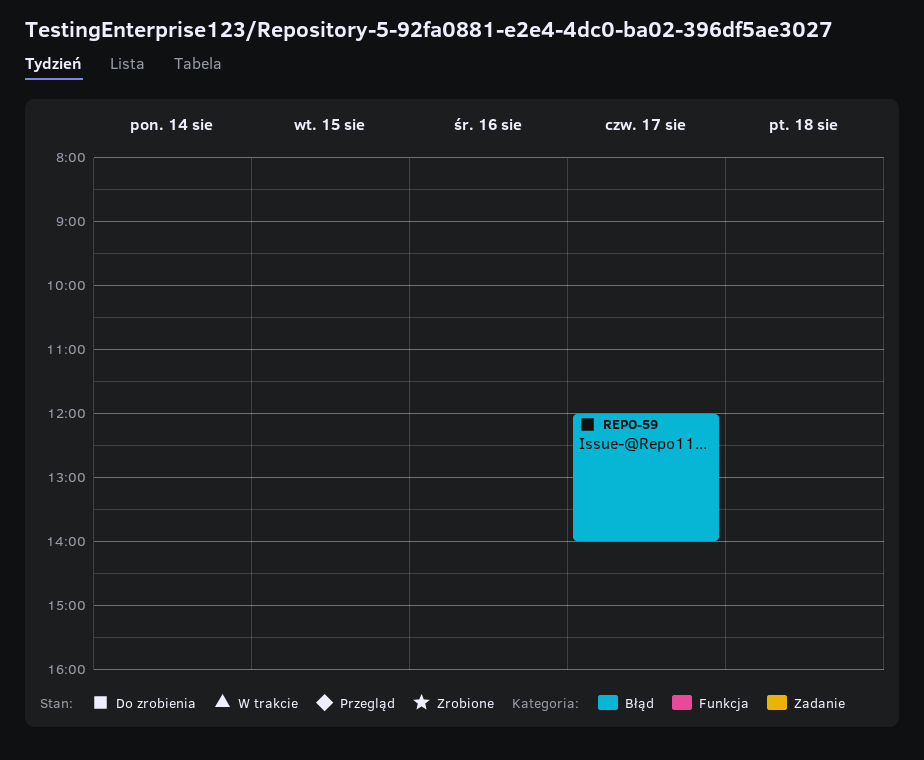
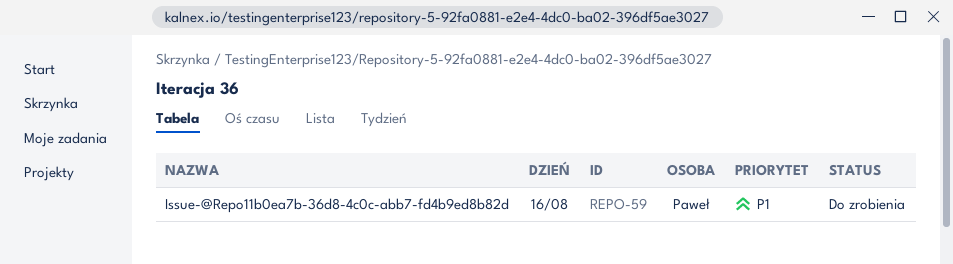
REPO-59, day: Aug 17 -> Aug 16

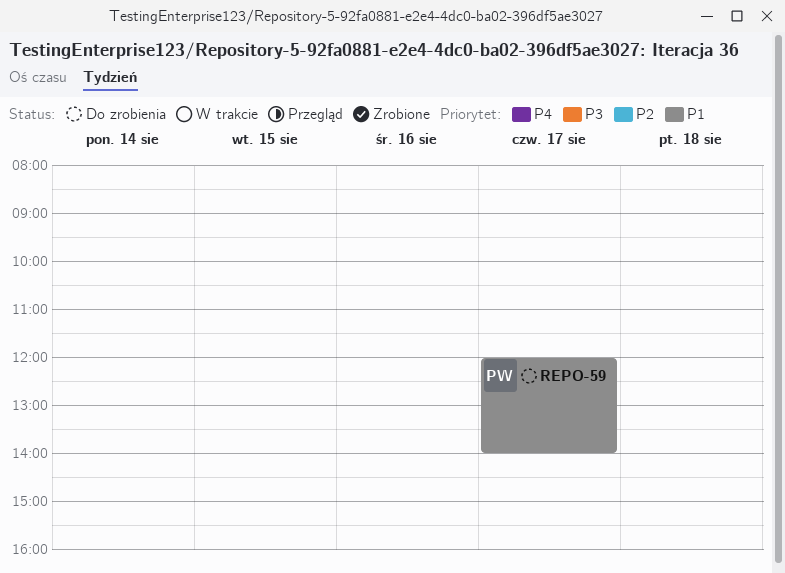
REPO-59, day: Aug 16 -> Aug 17

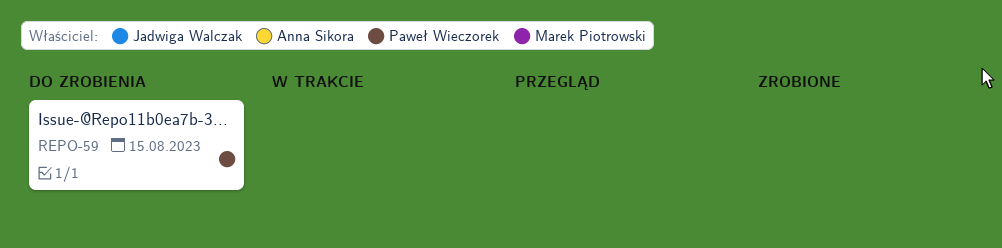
REPO-59, day: Aug 17 -> Aug 15

